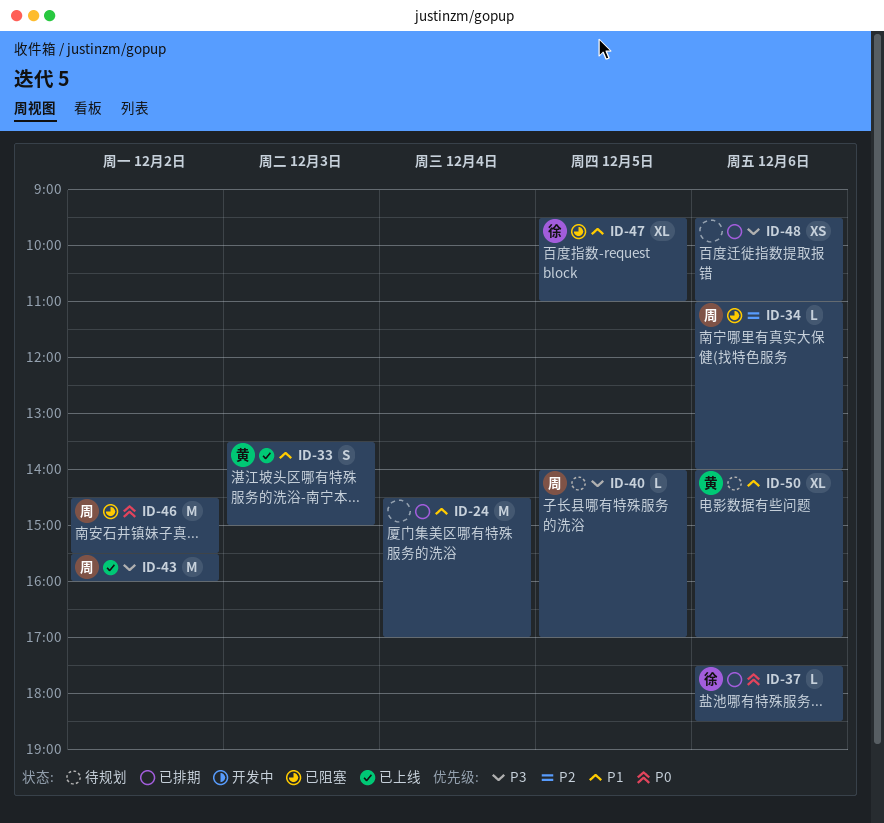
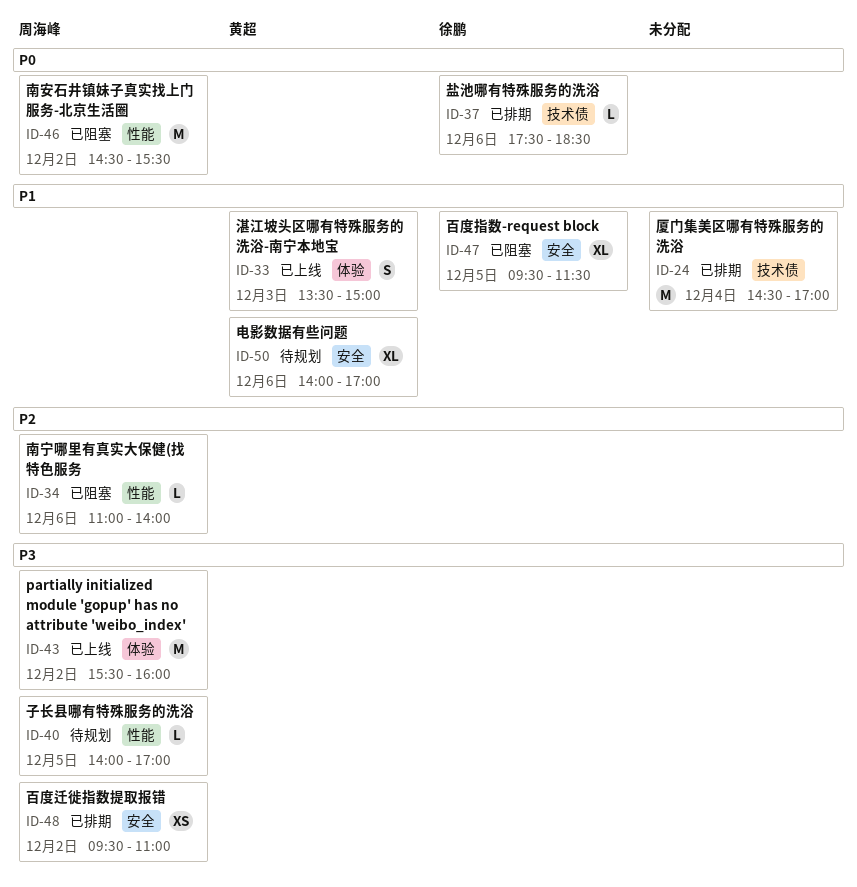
ID-47, ends: 11:00 -> 11:30
ID-48, owner: none -> 周海峰
ID-48, day: Dec 6 -> Dec 2

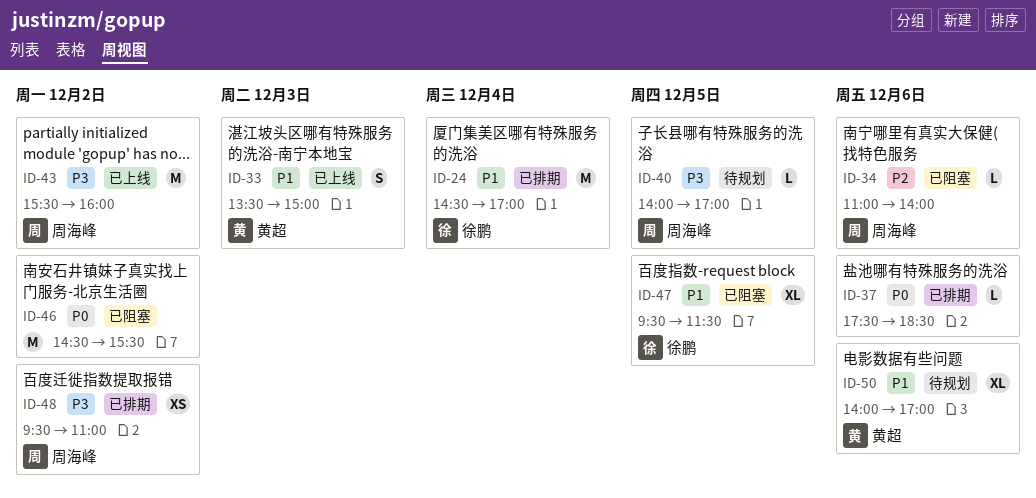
ID-24, owner: none -> 徐鹏
ID-37, owner: 徐鹏 -> none
ID-46, owner: 周海峰 -> none

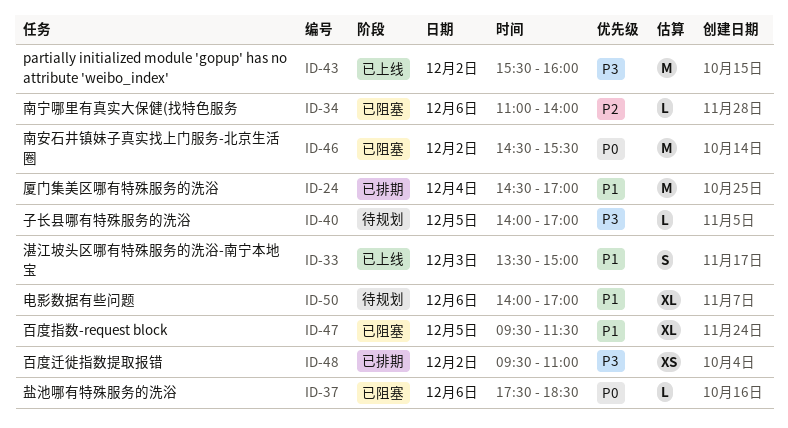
ID-37, status: 已排期 -> 已阻塞

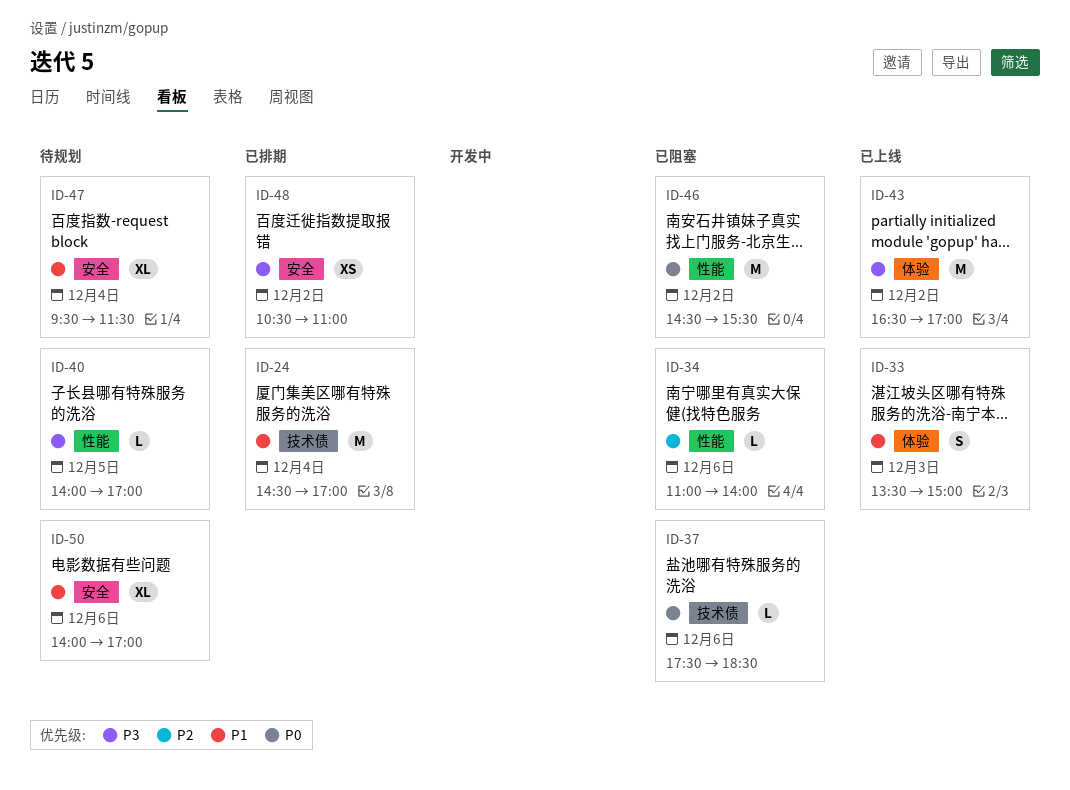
ID-43, begins: 15:30 -> 16:30
ID-43, ends: 16:00 -> 17:00
ID-47, status: 已阻塞 -> 待规划
ID-47, day: Dec 5 -> Dec 4
ID-48, begins: 09:30 -> 10:30

